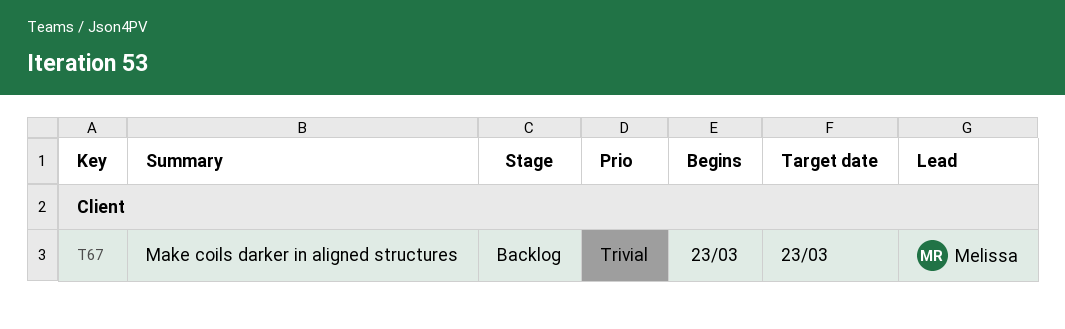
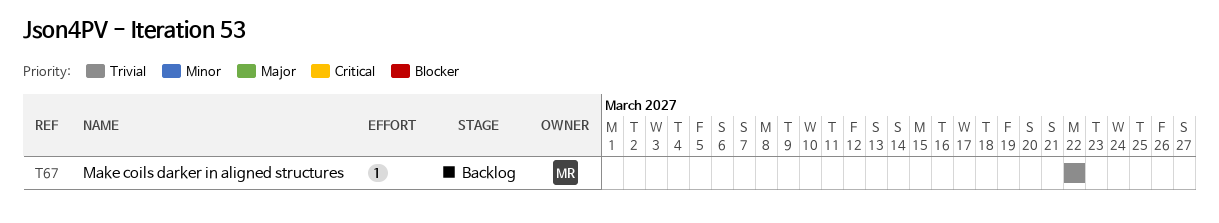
T67, start: Mar 23 -> Mar 22
T67, due: Mar 23 -> Mar 22

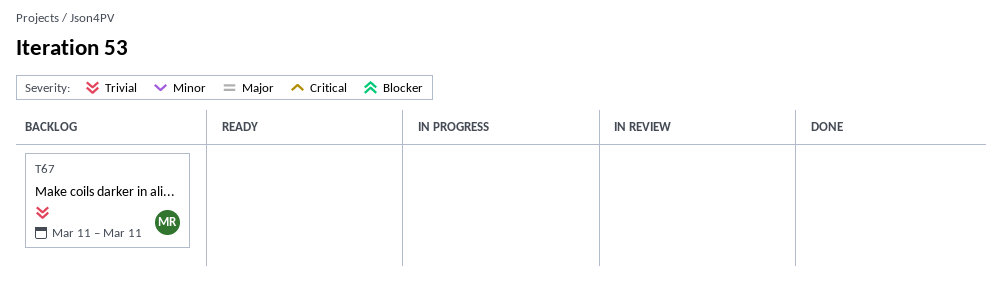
T67, start: Mar 22 -> Mar 11
T67, due: Mar 22 -> Mar 11

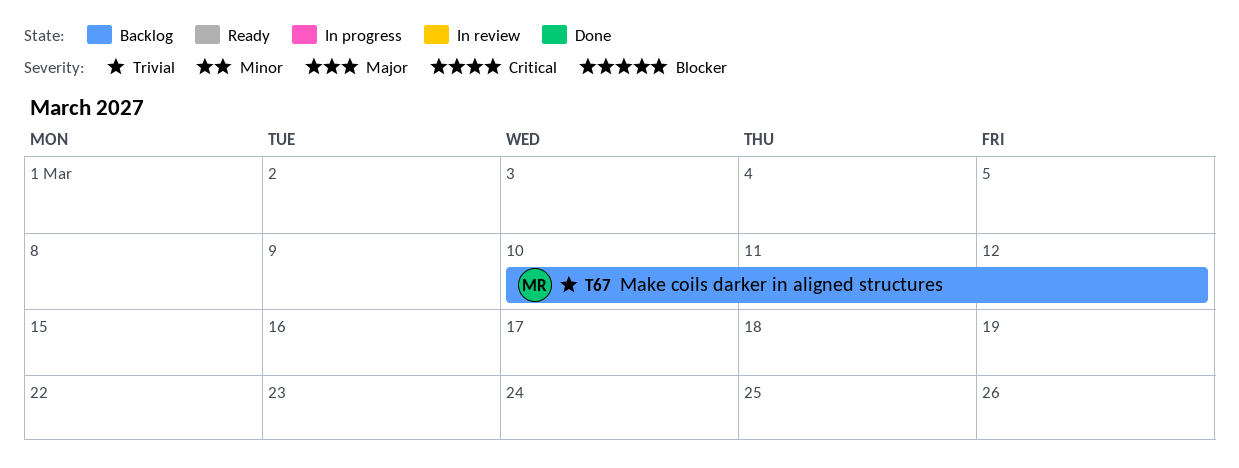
T67, start: Mar 11 -> Mar 10
T67, due: Mar 11 -> Mar 12

